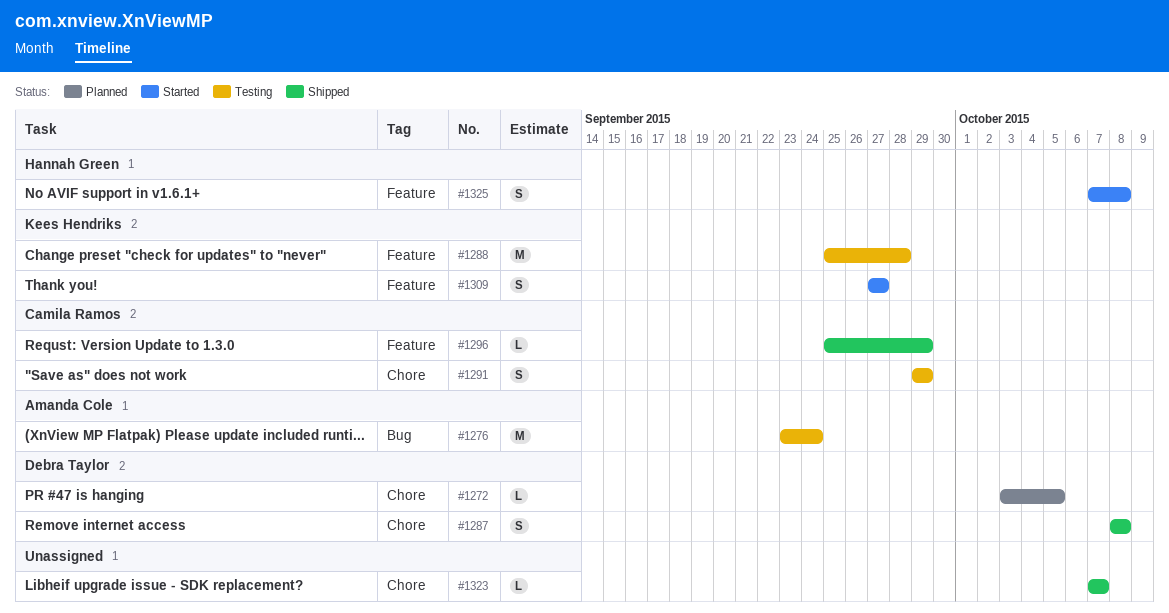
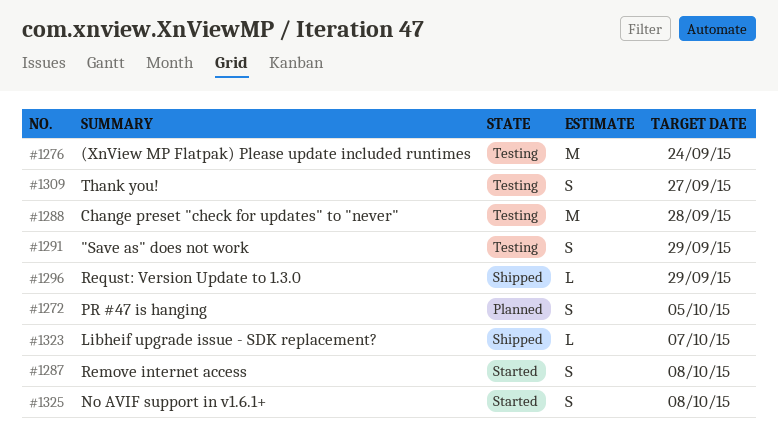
#1272, estimate: L -> S
#1287, status: Shipped -> Started
#1309, status: Started -> Testing

